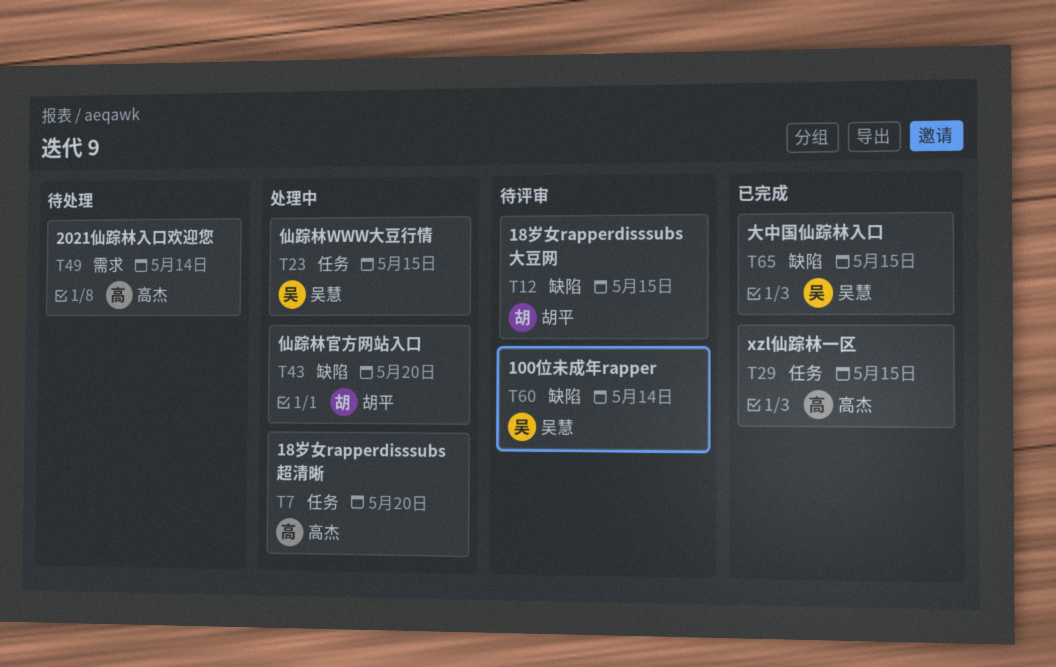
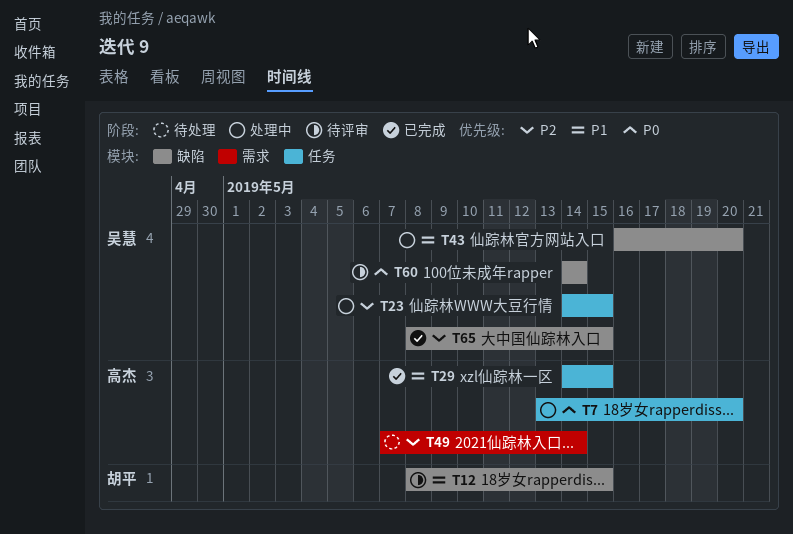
T43, owner: 胡平 -> 吴慧

